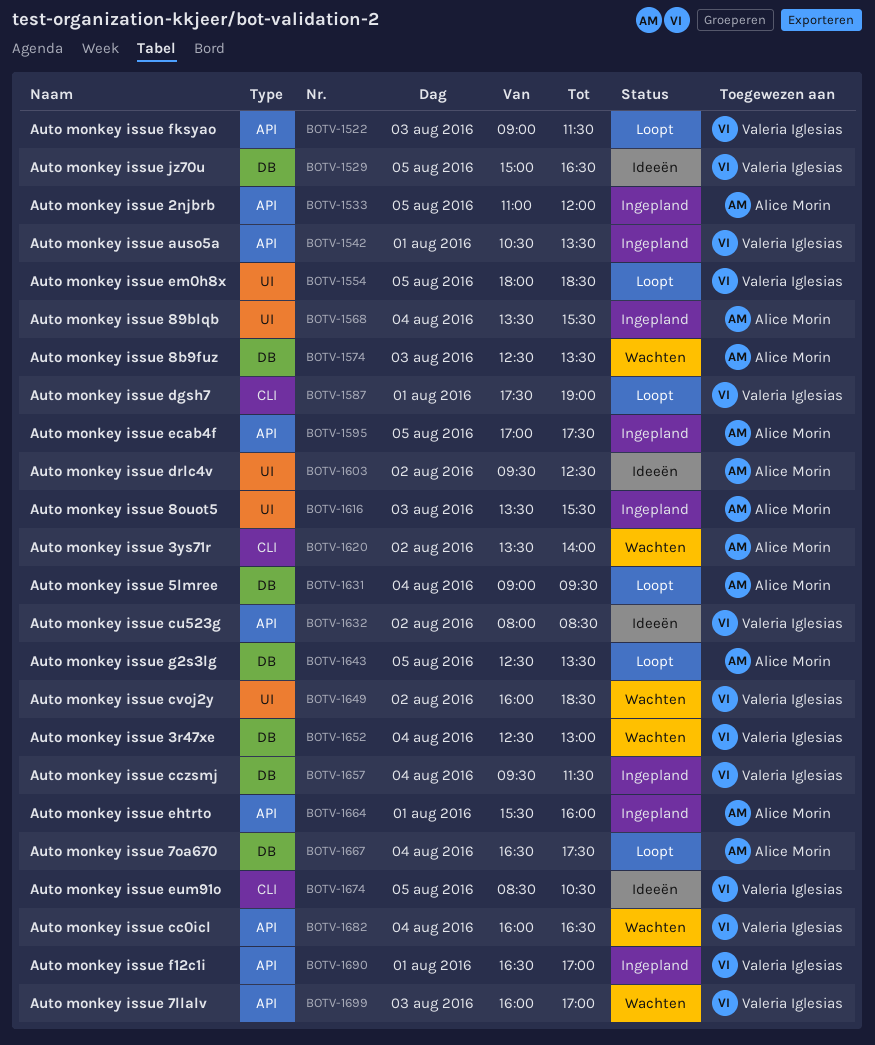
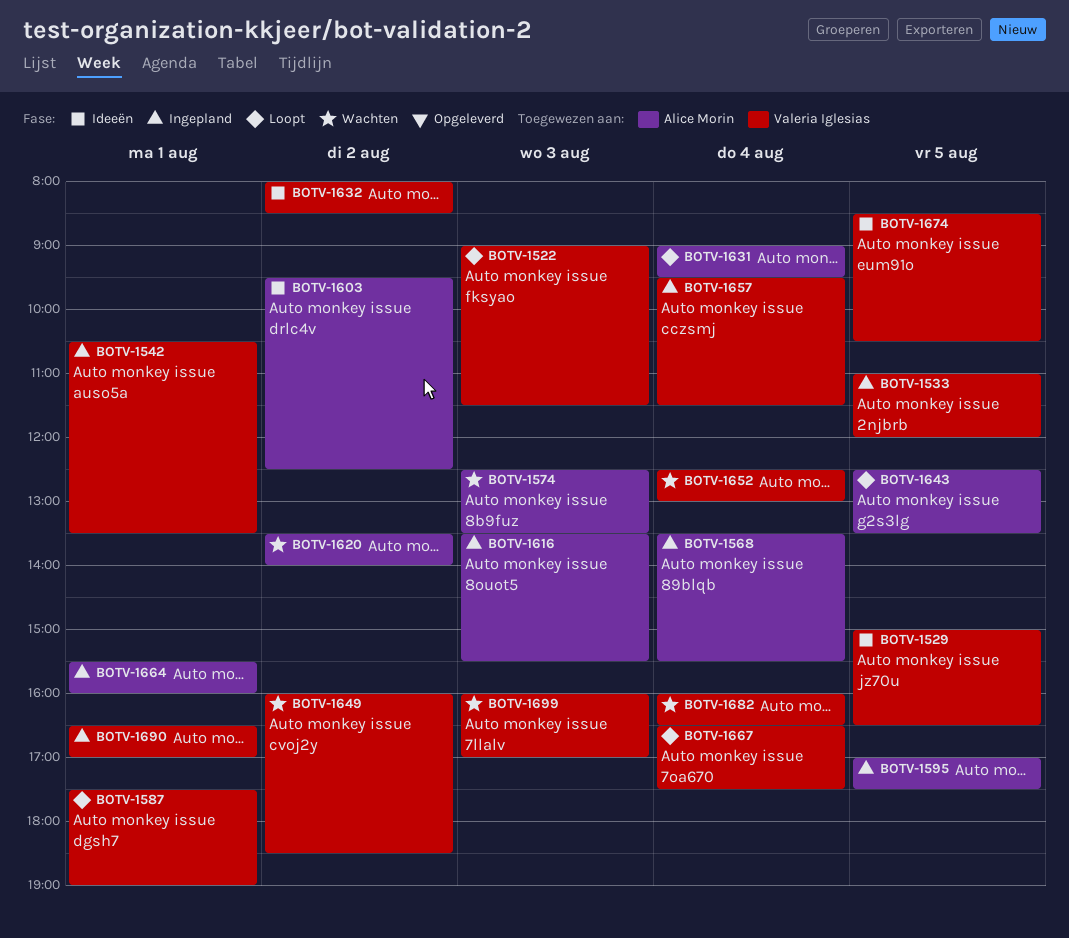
BOTV-1533, owner: Alice Morin -> Valeria Iglesias
BOTV-1554: present -> none
BOTV-1667, owner: Alice Morin -> Valeria Iglesias

